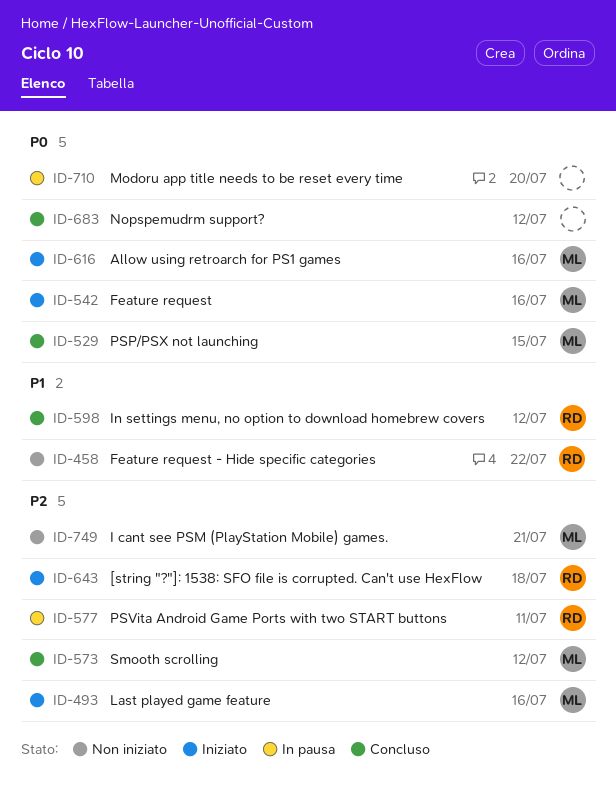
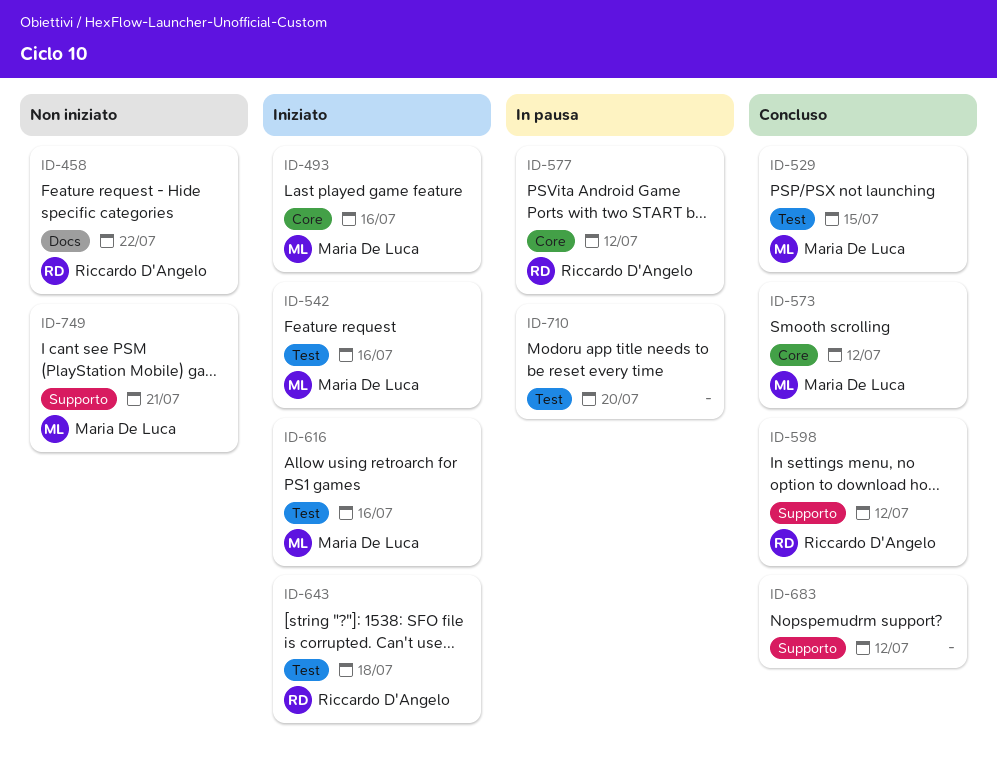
ID-577, due: Jul 11 -> Jul 12

